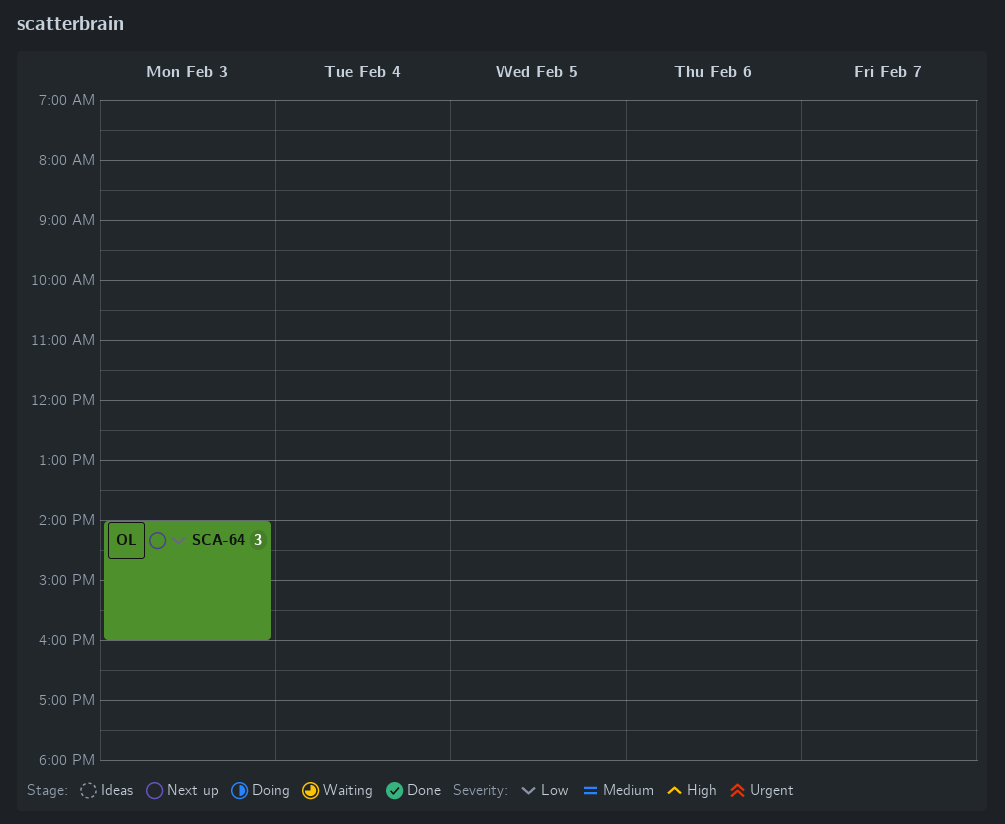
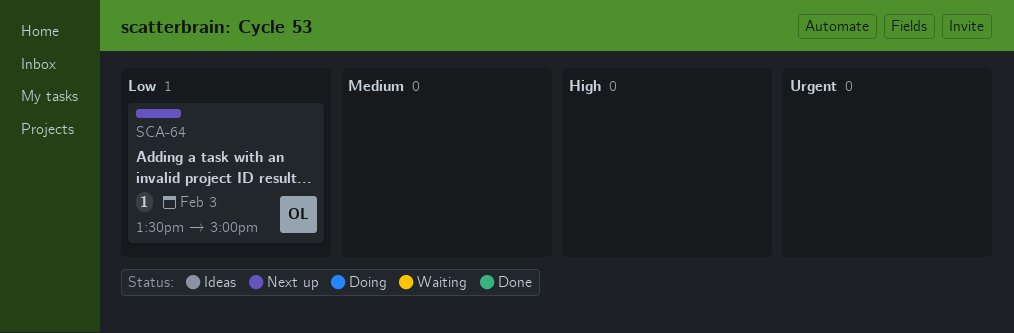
SCA-64, estimate: 3 -> 1
SCA-64, begins: 14:00 -> 13:30
SCA-64, ends: 16:00 -> 15:00

